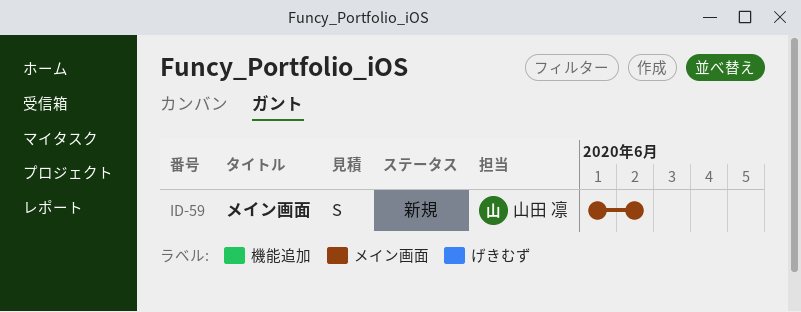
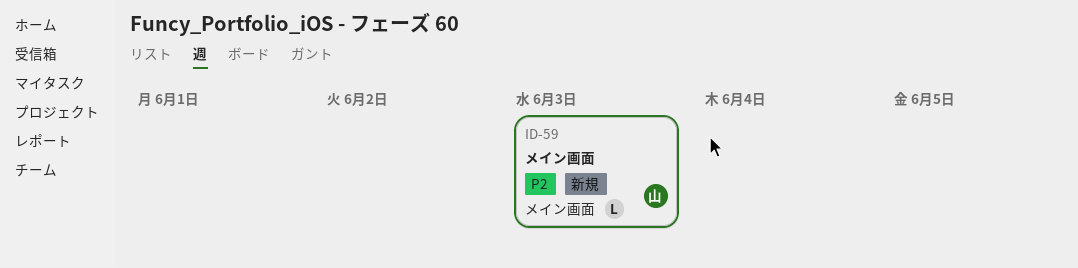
ID-59, estimate: S -> L
ID-59, due: Jun 2 -> Jun 3

